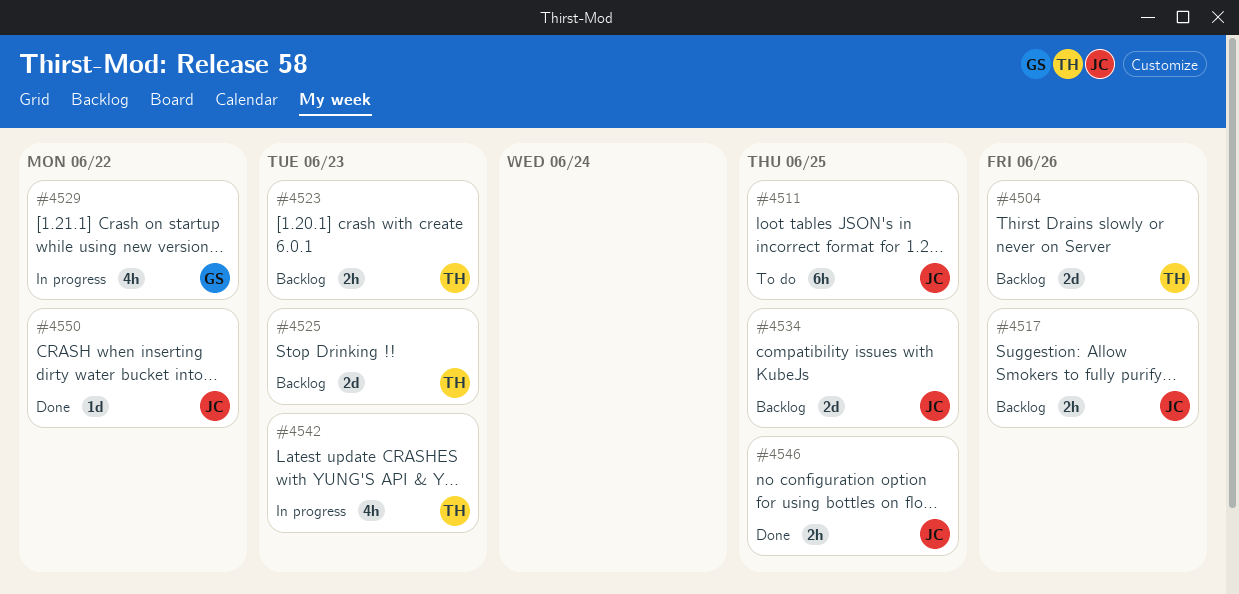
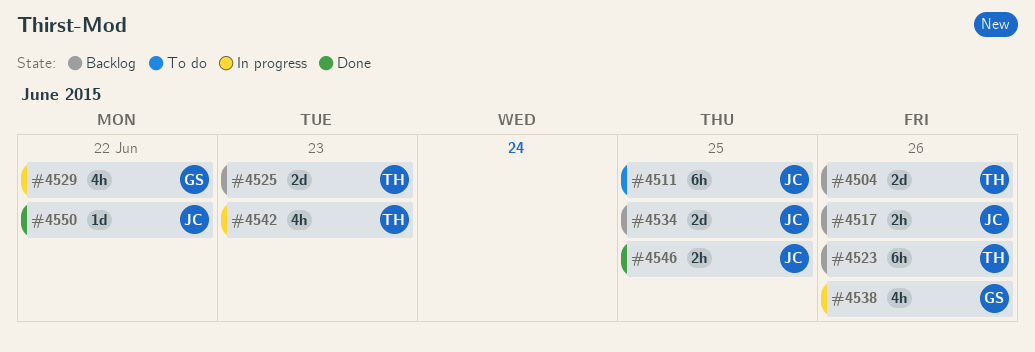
#4523, estimate: 2h -> 6h
#4523, due: Jun 23 -> Jun 26
#4538: none -> present

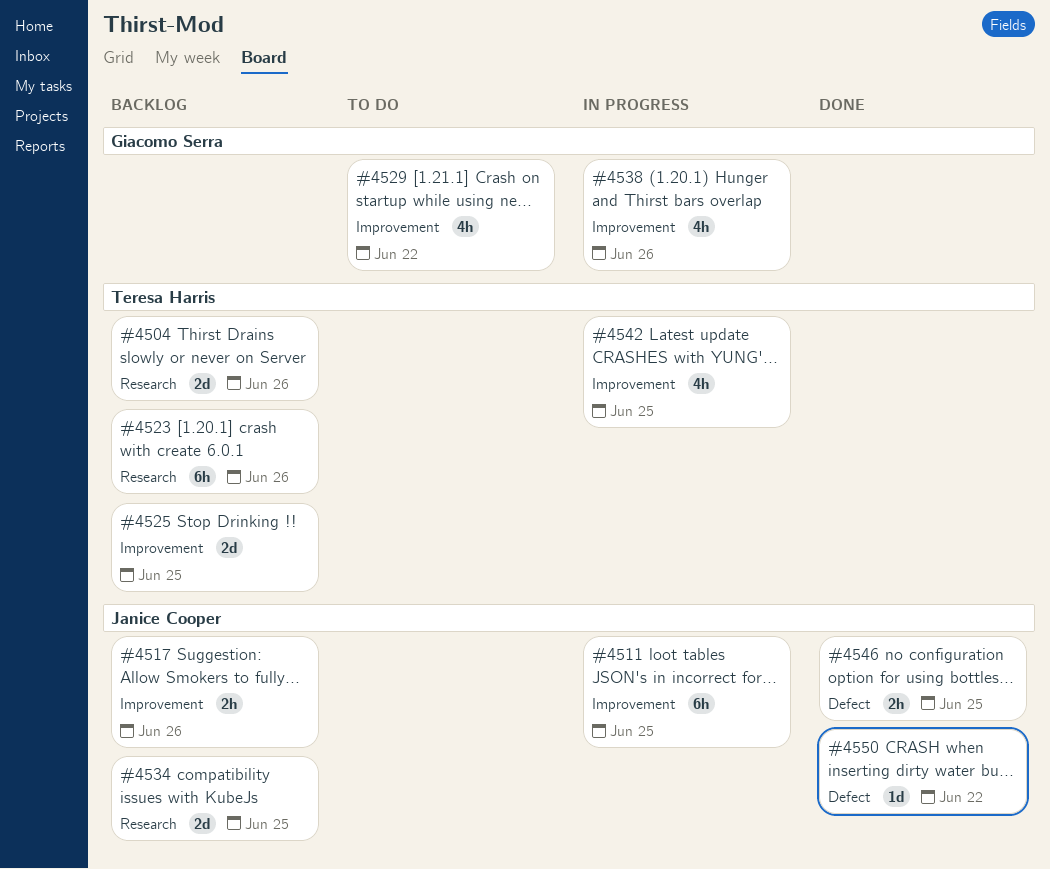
#4511, status: To do -> In progress
#4525, due: Jun 23 -> Jun 25
#4529, status: In progress -> To do
#4542, due: Jun 23 -> Jun 25

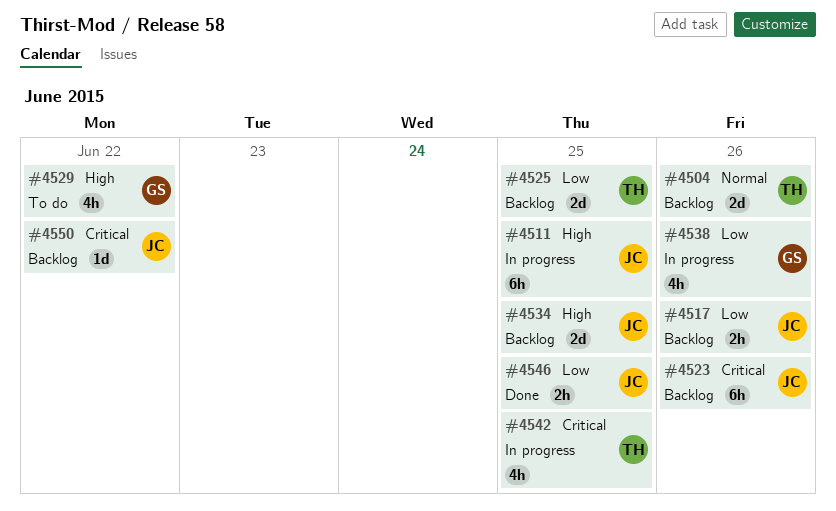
#4523, owner: Teresa Harris -> Janice Cooper
#4550, status: Done -> Backlog

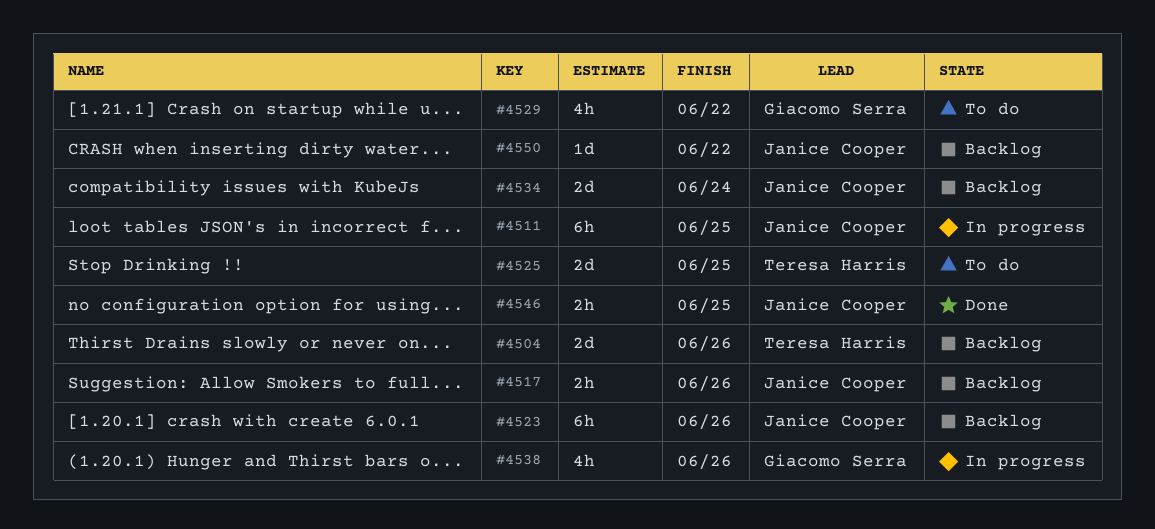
#4525, status: Backlog -> To do
#4534, due: Jun 25 -> Jun 24
#4542: present -> none

